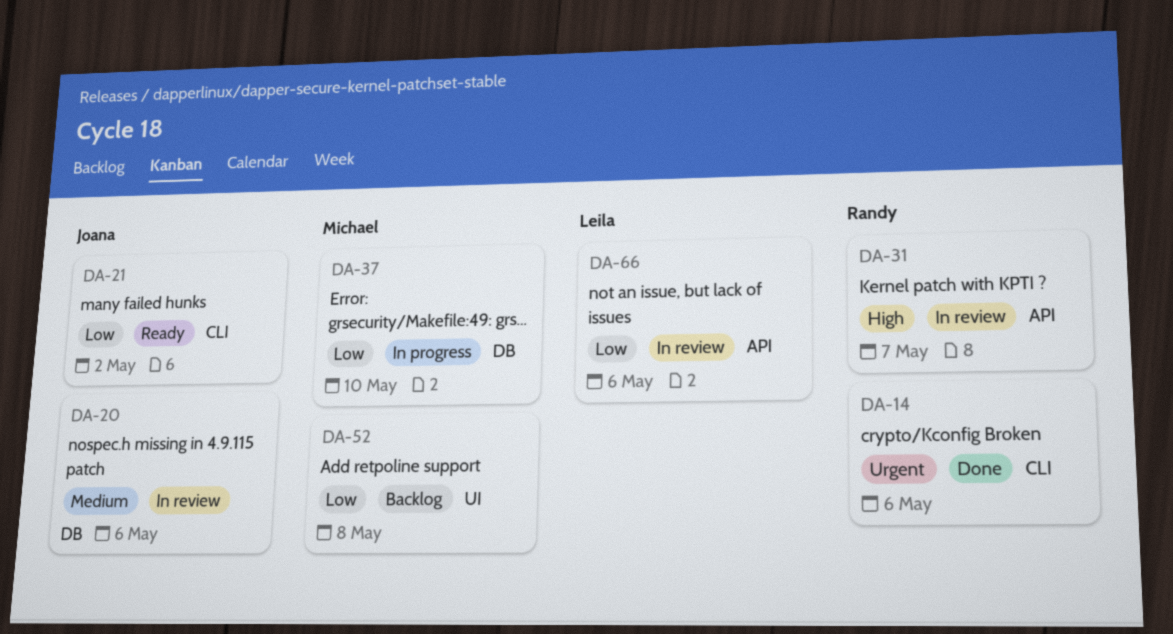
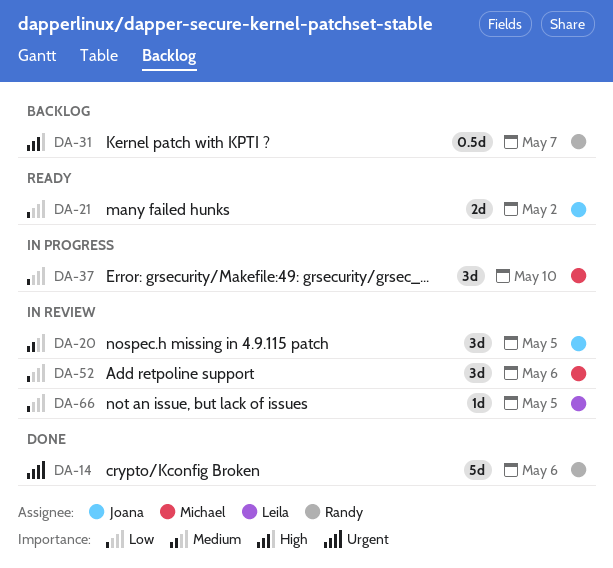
DA-20, due: May 6 -> May 5
DA-31, status: In review -> Backlog
DA-52, status: Backlog -> In review
DA-52, due: May 8 -> May 6
DA-66, due: May 6 -> May 5

